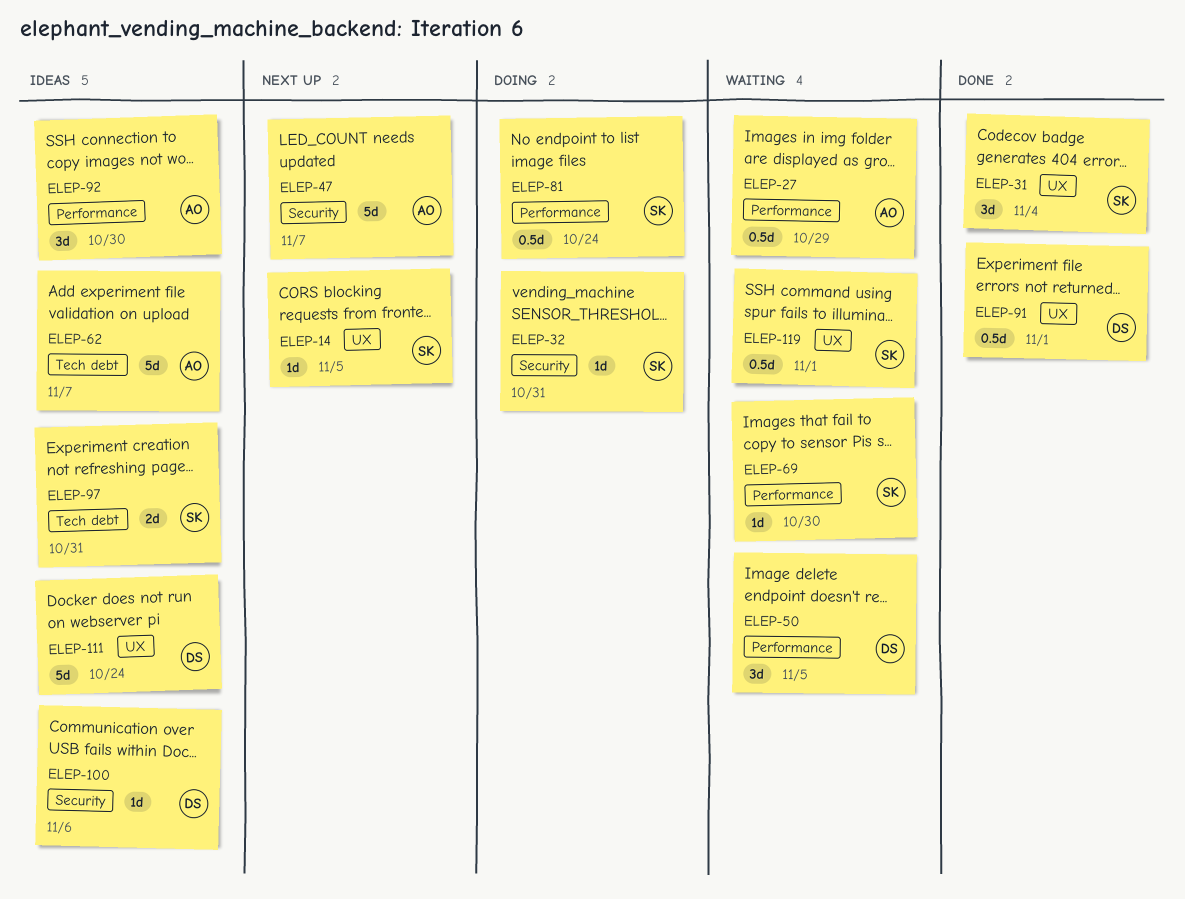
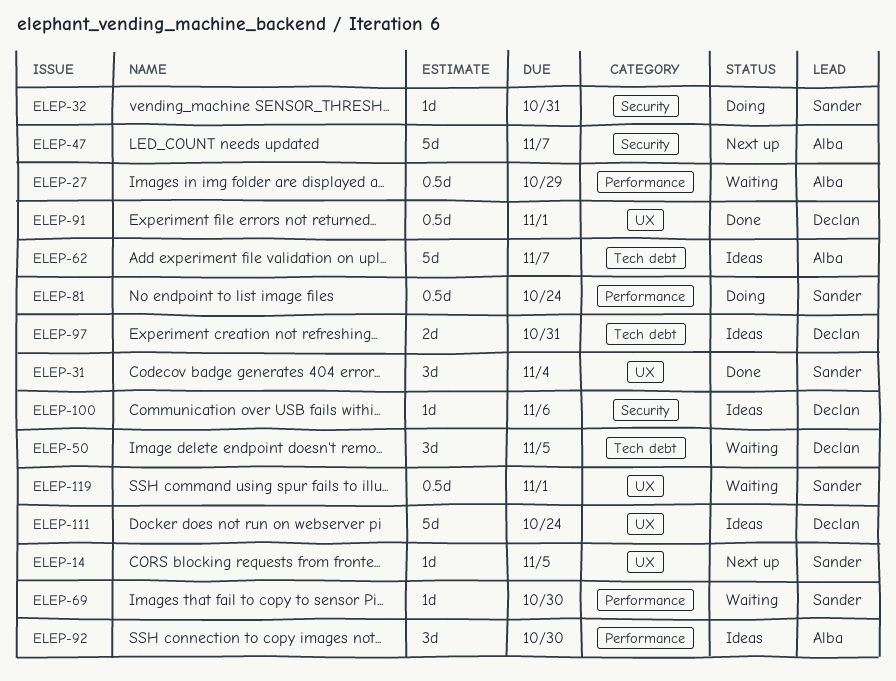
ELEP-50, label: Performance -> Tech debt
ELEP-97, owner: Sander -> Declan

